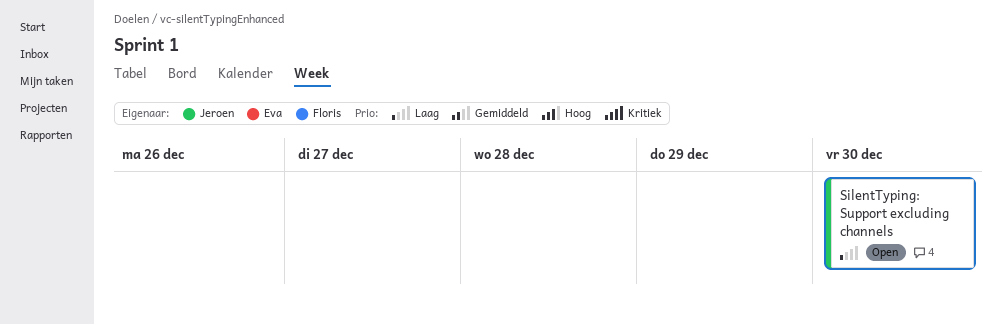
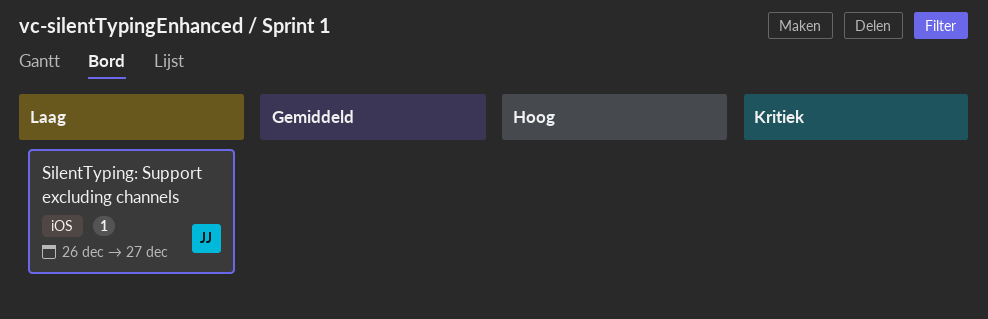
SilentTyping: Support excluding channels, due: Dec 30 -> Dec 27

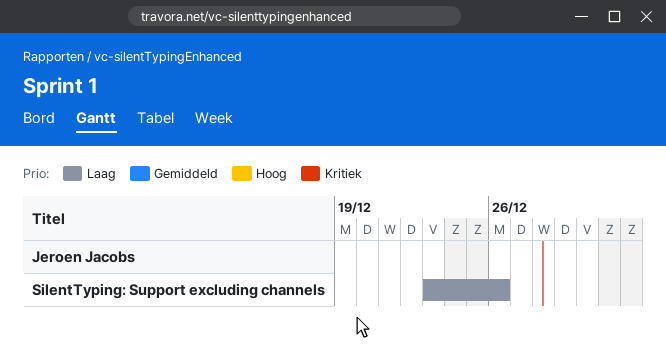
SilentTyping: Support excluding channels, start: Dec 26 -> Dec 23
SilentTyping: Support excluding channels, due: Dec 27 -> Dec 26

